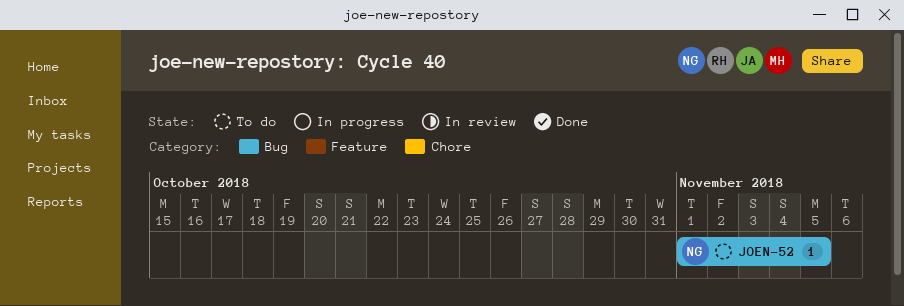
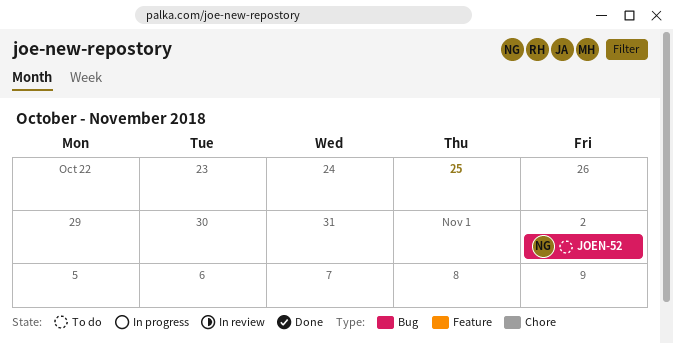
JOEN-52, start: Nov 1 -> Nov 2
JOEN-52, due: Nov 5 -> Nov 2

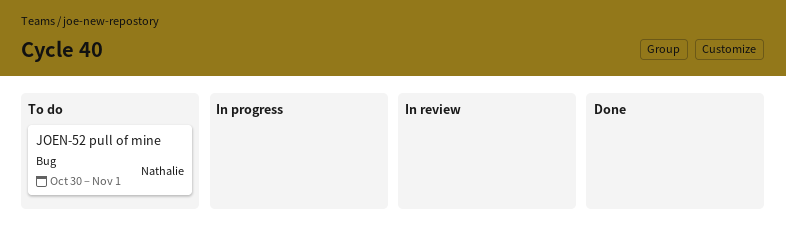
JOEN-52, start: Nov 2 -> Oct 30
JOEN-52, due: Nov 2 -> Nov 1

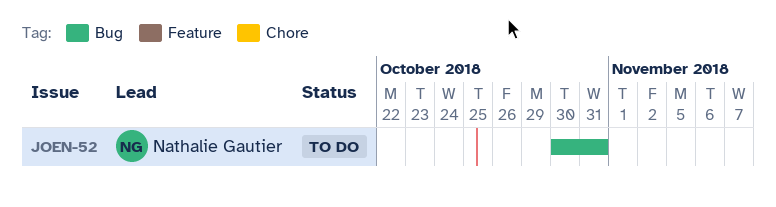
JOEN-52, due: Nov 1 -> Oct 31

